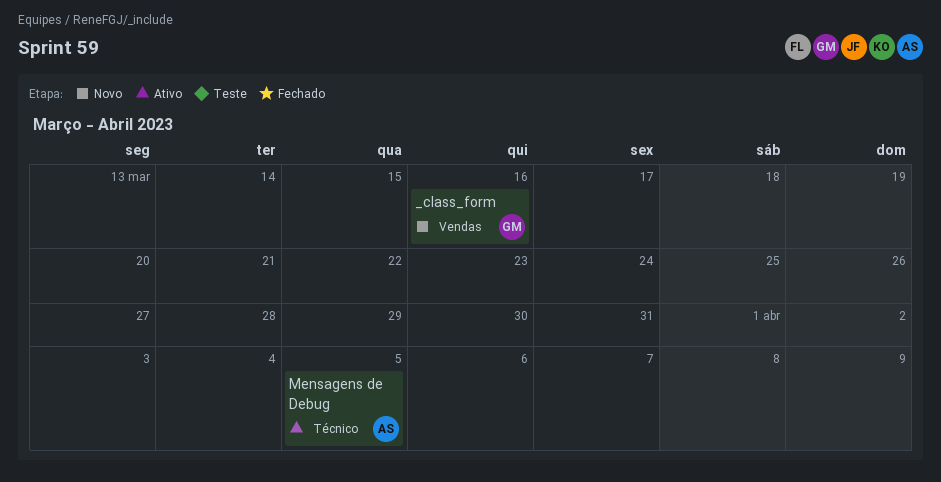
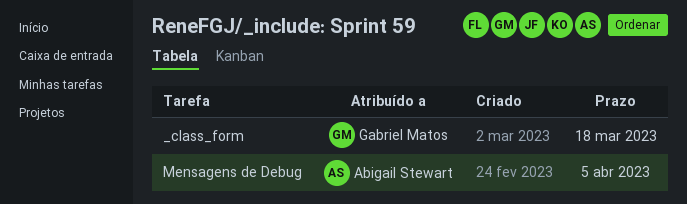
_class_form, due: Mar 16 -> Mar 18

